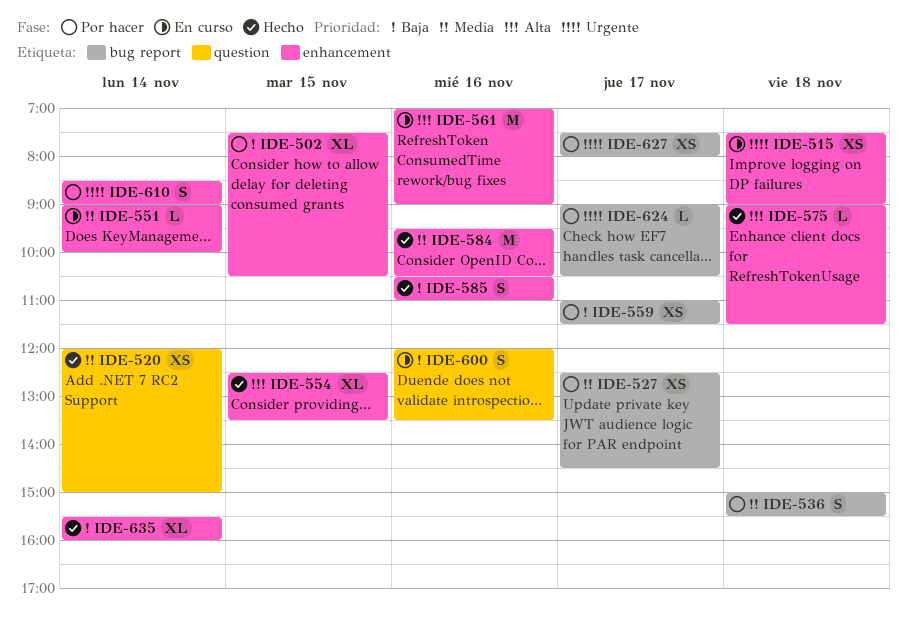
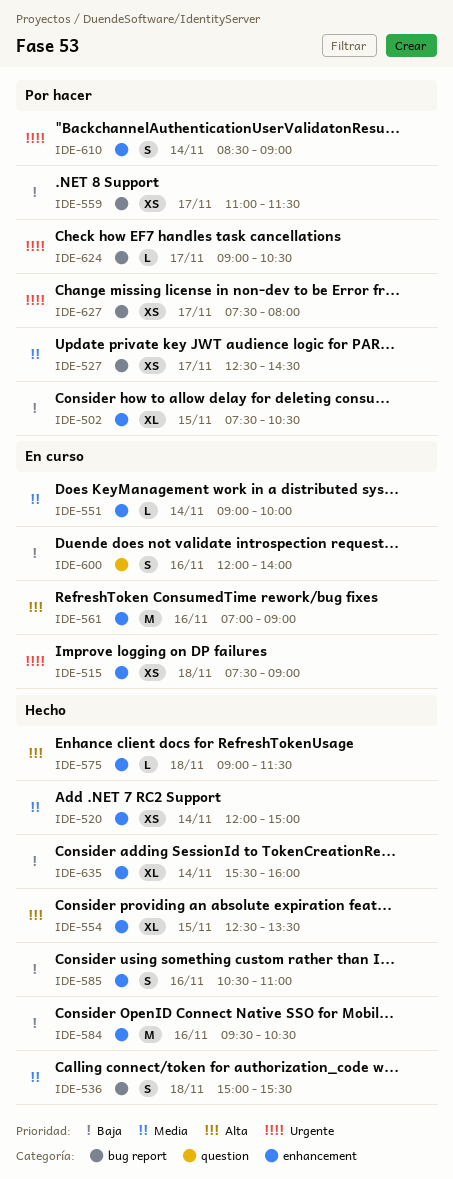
IDE-520, label: question -> enhancement
IDE-536, status: Por hacer -> Hecho
IDE-584, priority: Media -> Baja
IDE-600, ends: 13:30 -> 14:00

